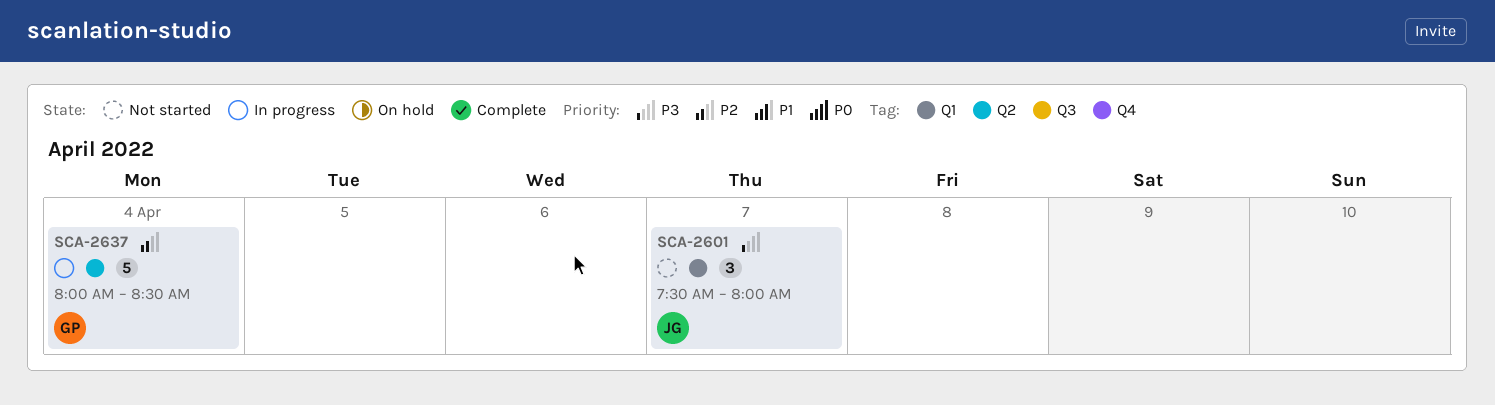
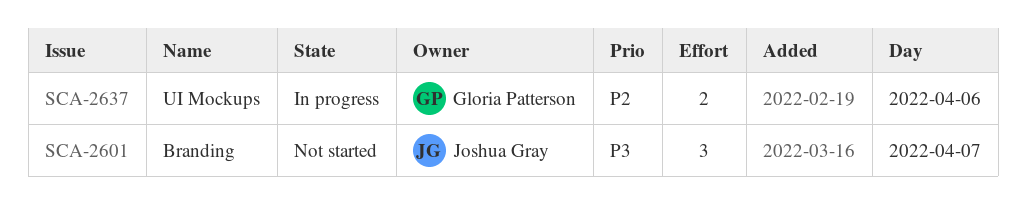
SCA-2637, estimate: 5 -> 2
SCA-2637, day: Apr 4 -> Apr 6

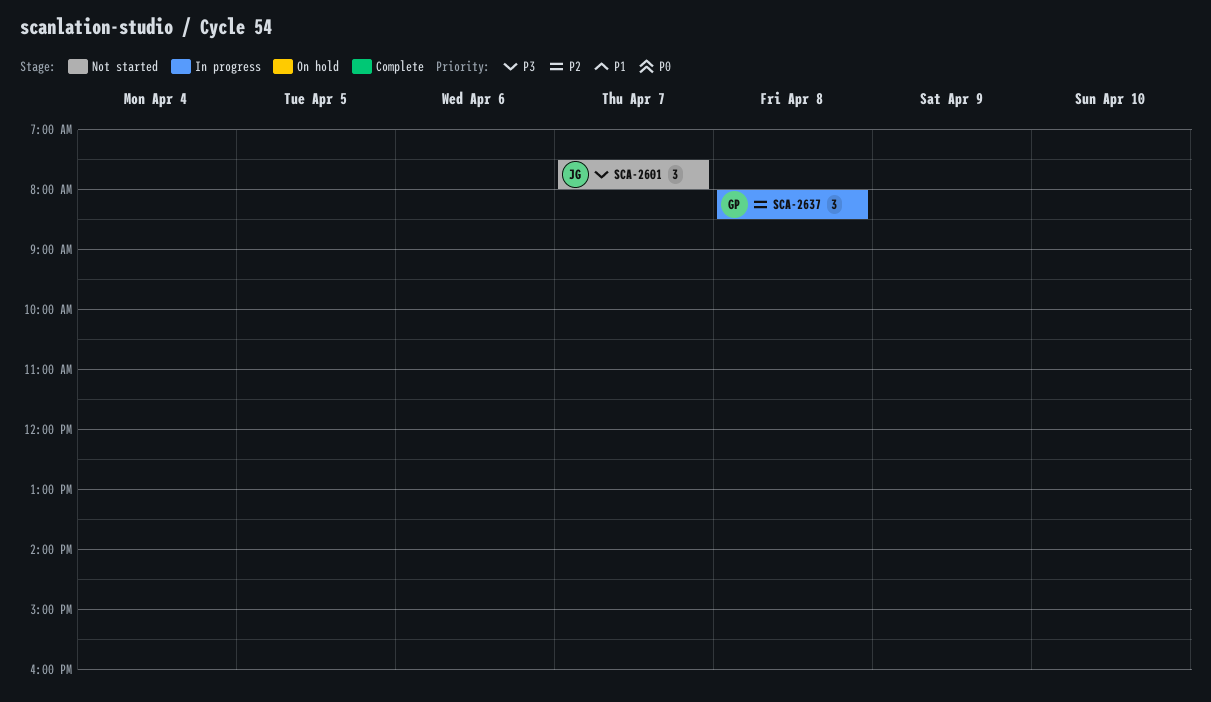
SCA-2637, estimate: 2 -> 3
SCA-2637, day: Apr 6 -> Apr 8

